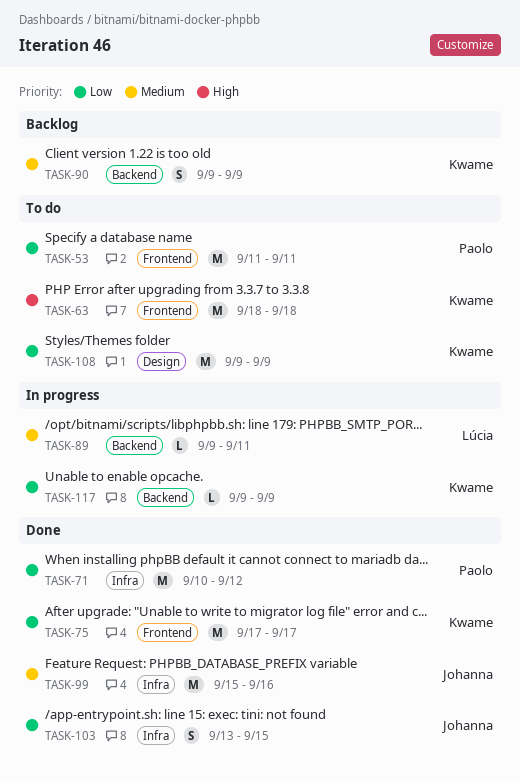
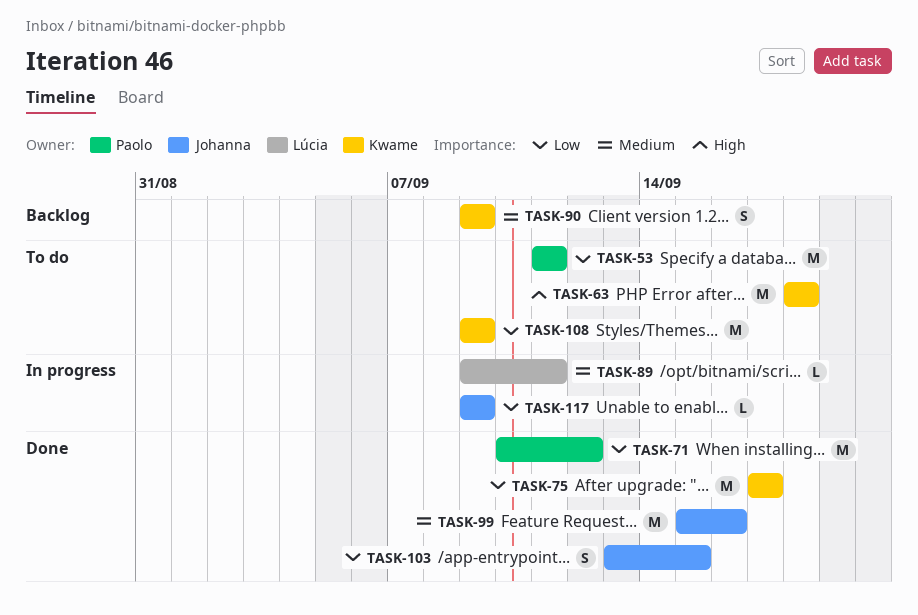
TASK-117, owner: Kwame -> Johanna

